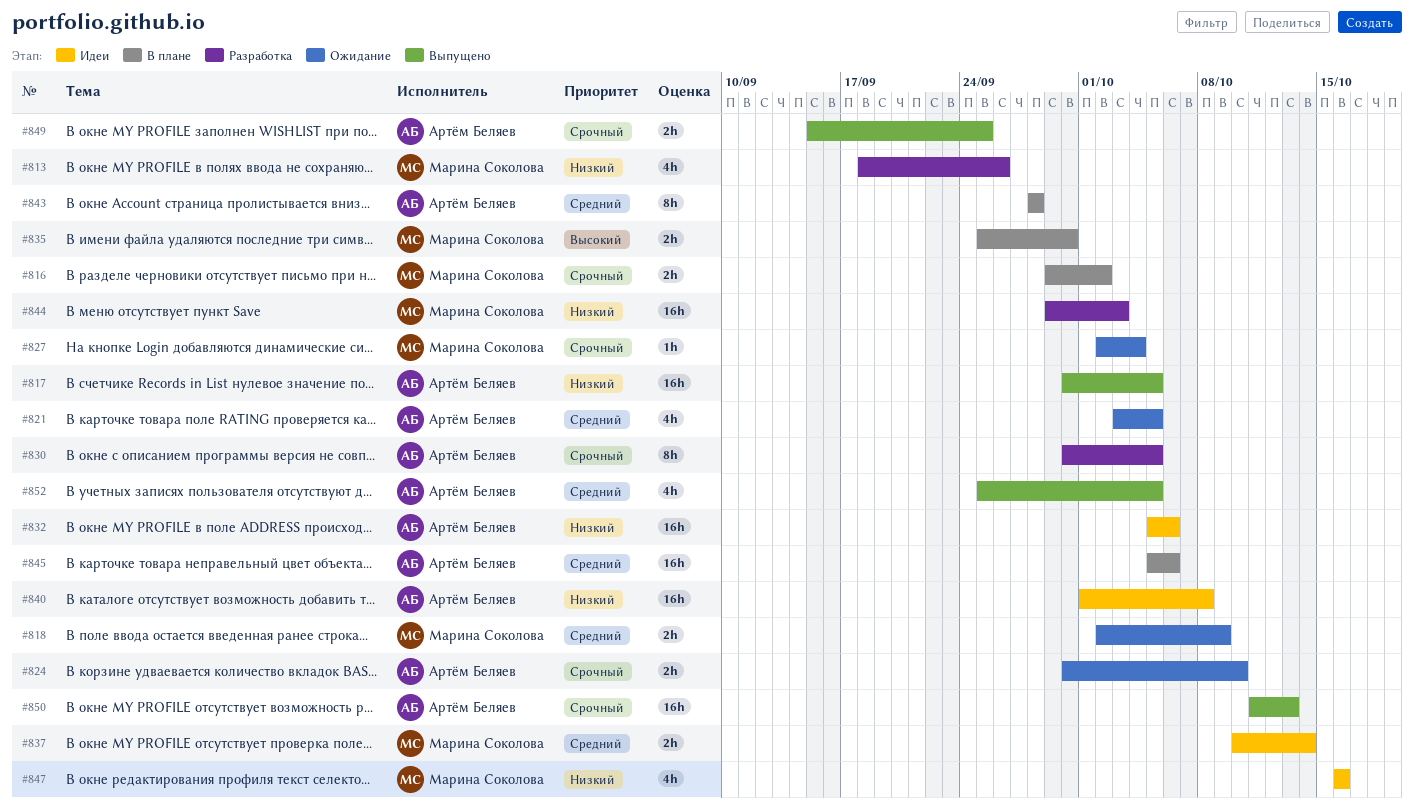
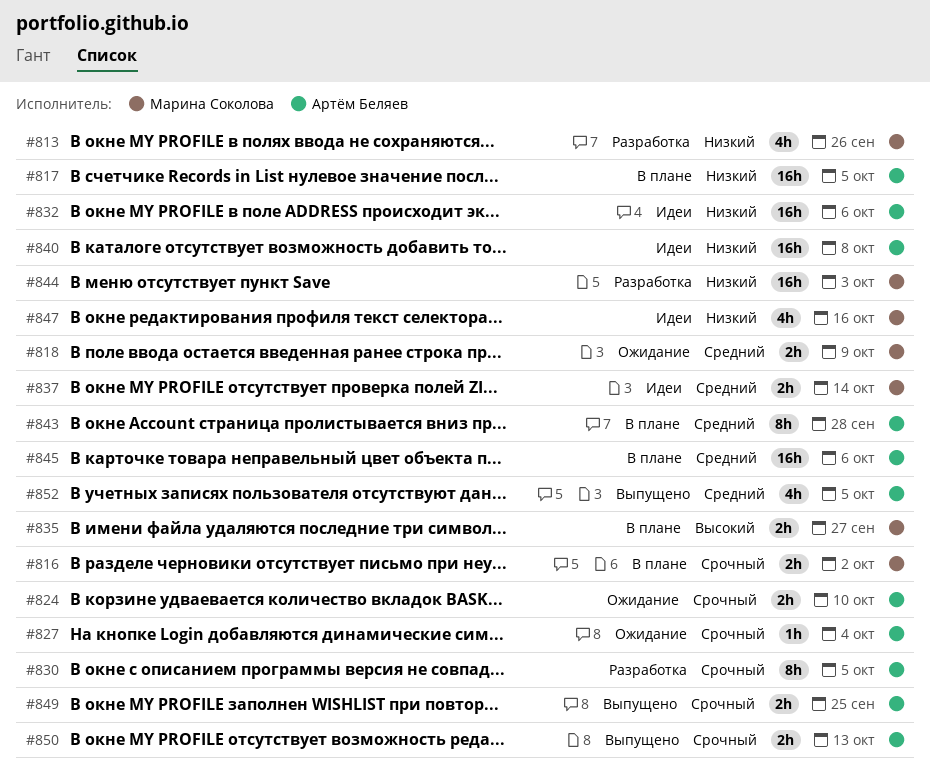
#817, status: Выпущено -> В плане
#821: present -> none
#827, owner: Марина Соколова -> Артём Беляев
#835, due: Sep 30 -> Sep 27
#850, estimate: 16h -> 2h

